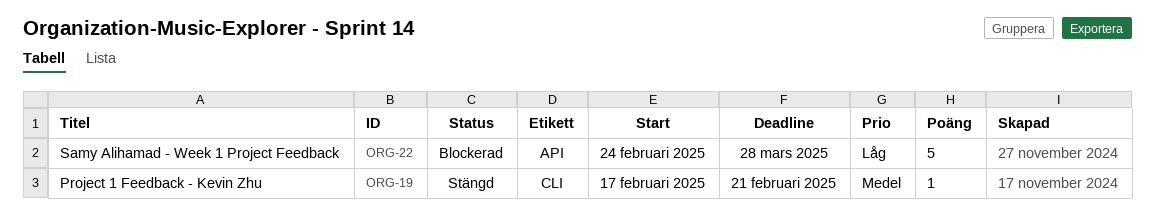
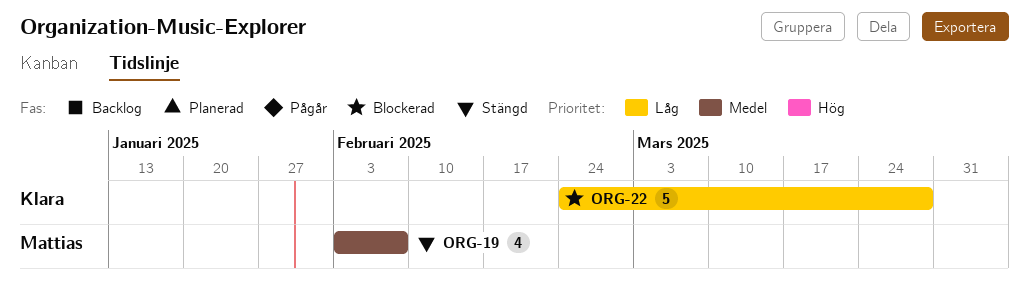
ORG-19, estimate: 1 -> 4
ORG-19, start: Feb 17 -> Feb 3
ORG-19, due: Feb 21 -> Feb 7

